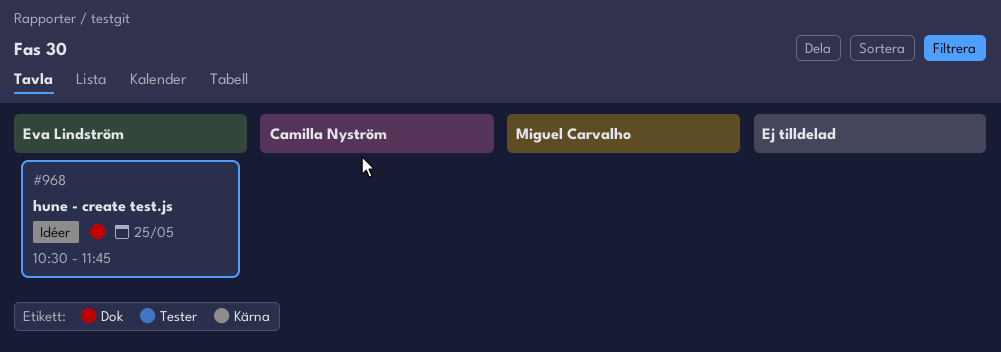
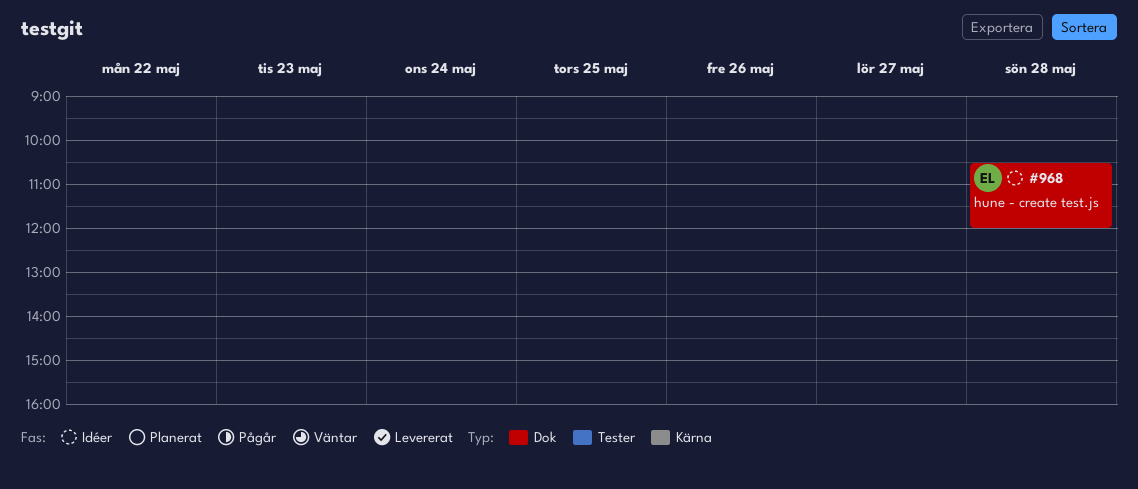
#968, day: May 25 -> May 28
#968, ends: 11:45 -> 12:00

